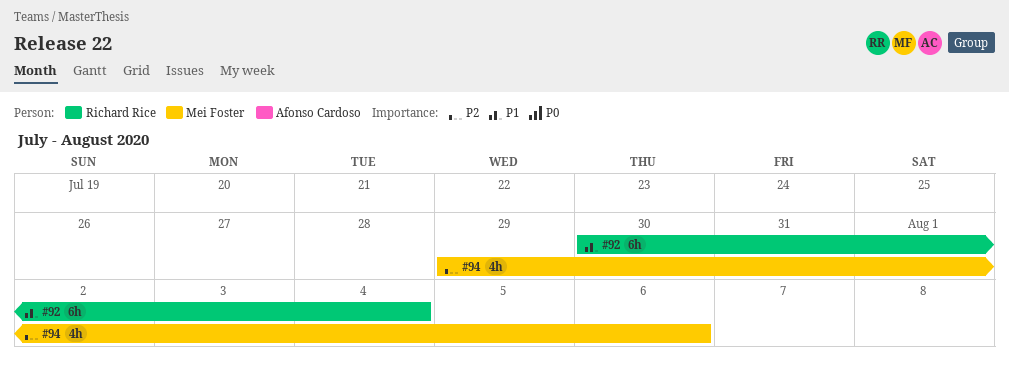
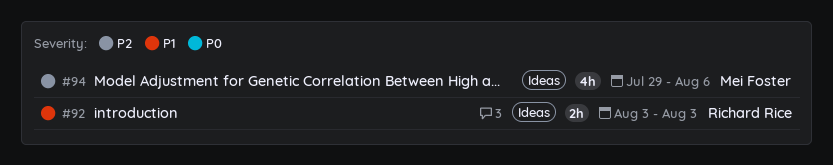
#92, estimate: 6h -> 2h
#92, start: Jul 30 -> Aug 3
#92, due: Aug 4 -> Aug 3

